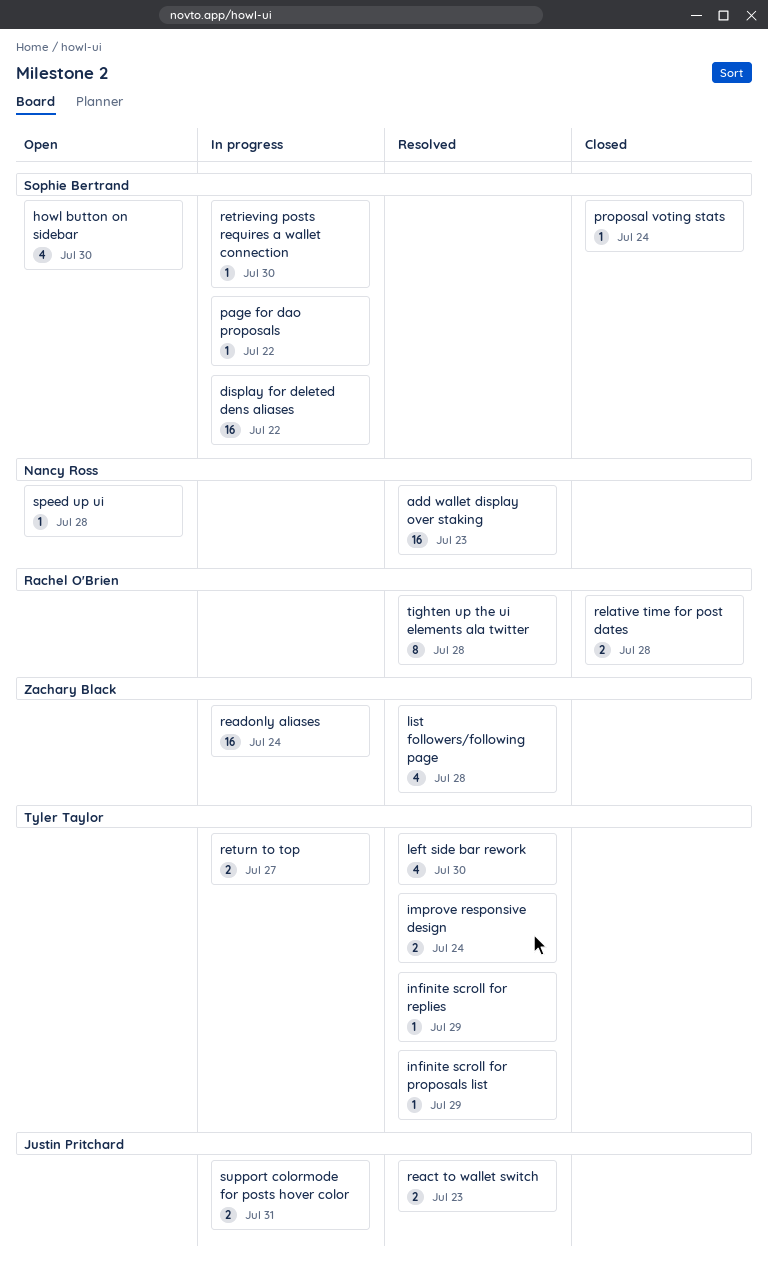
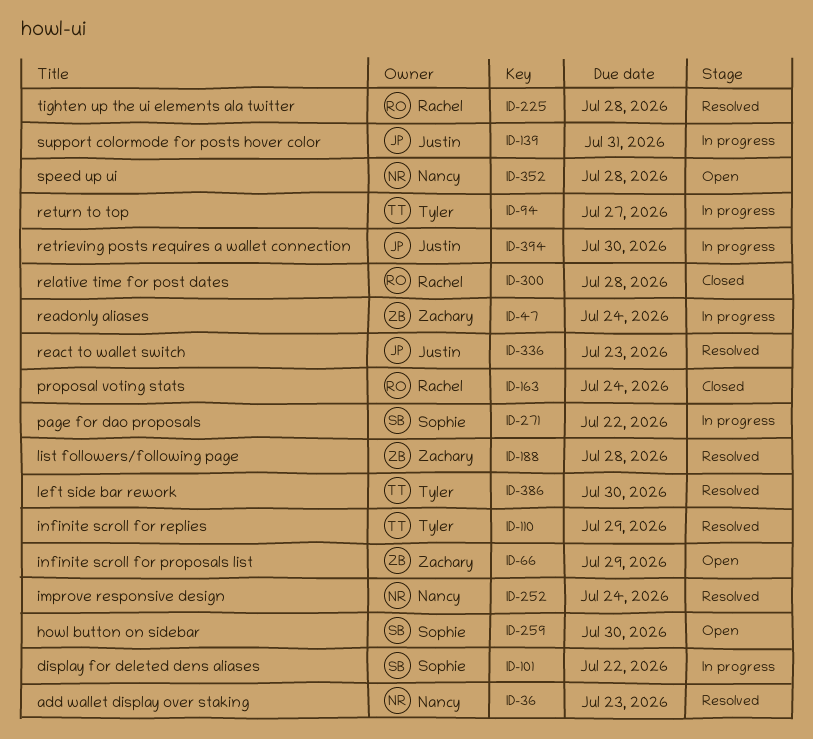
improve responsive design, owner: Tyler Taylor -> Nancy Ross
infinite scroll for proposals list, status: Resolved -> Open
infinite scroll for proposals list, owner: Tyler Taylor -> Zachary Black
proposal voting stats, owner: Sophie Bertrand -> Rachel O'Brien
retrieving posts requires a wallet connection, owner: Sophie Bertrand -> Justin Pritchard

